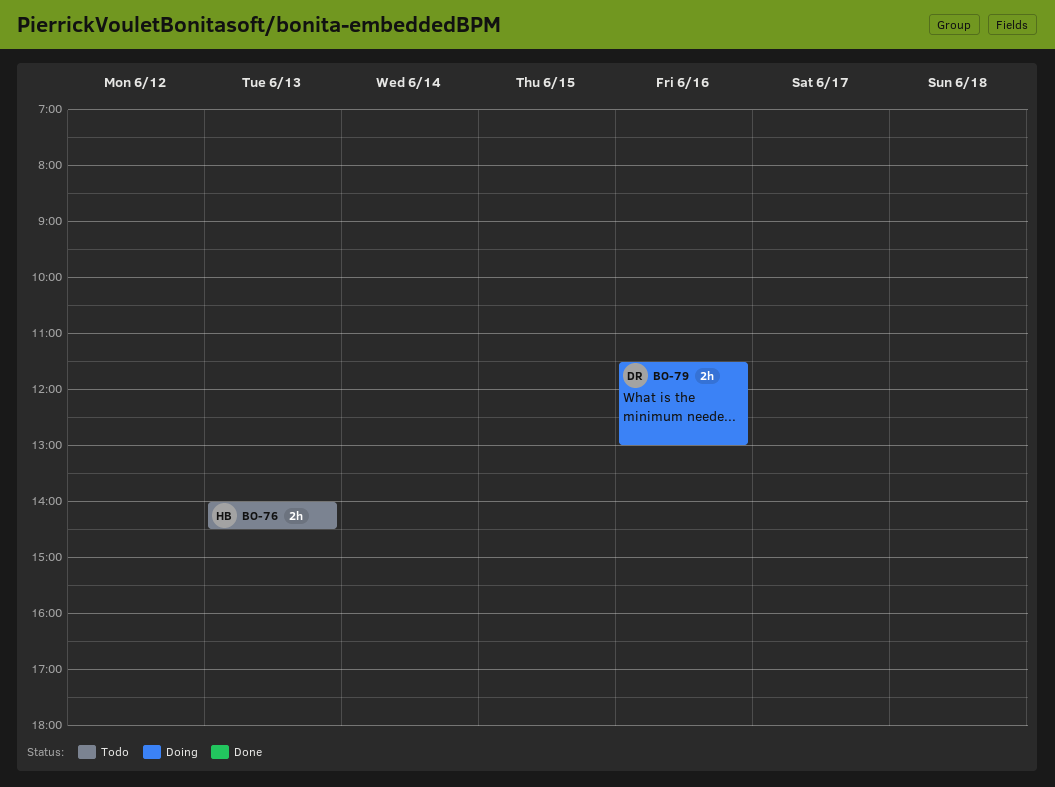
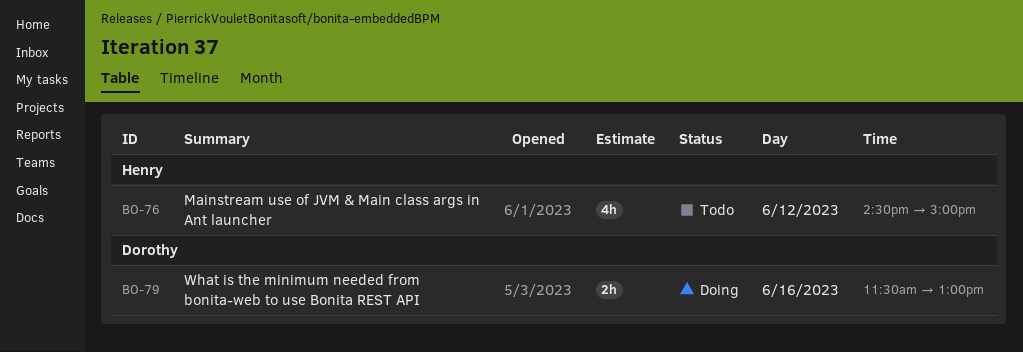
BO-76, estimate: 2h -> 4h
BO-76, day: Jun 13 -> Jun 12
BO-76, begins: 14:00 -> 14:30
BO-76, ends: 14:30 -> 15:00

